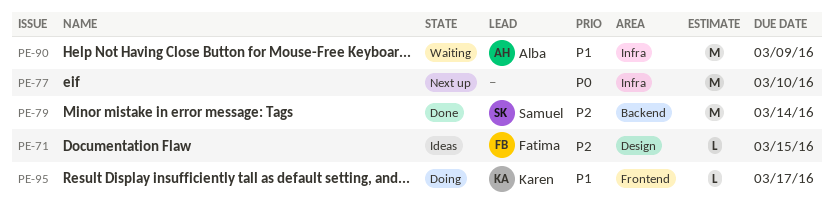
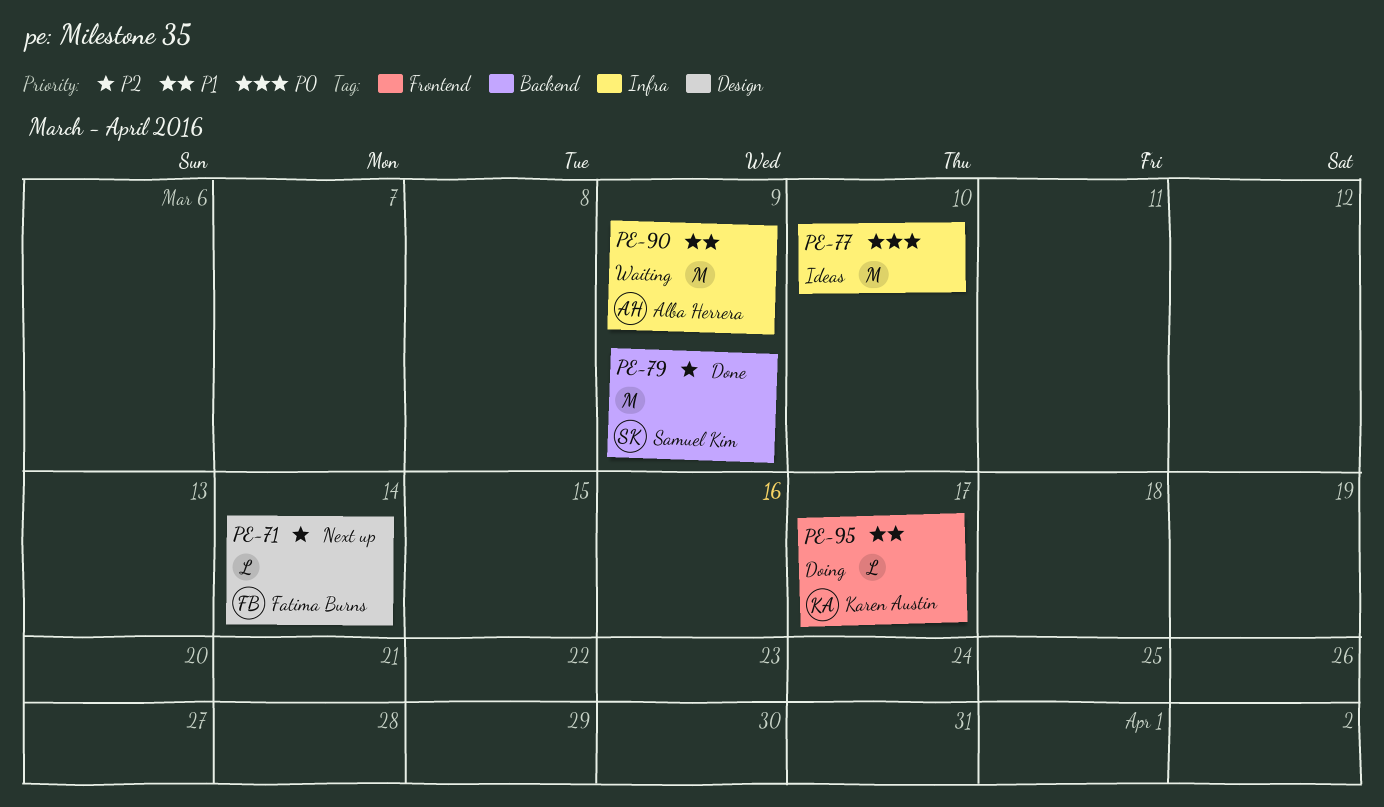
PE-71, status: Ideas -> Next up
PE-71, due: Mar 15 -> Mar 14
PE-77, status: Next up -> Ideas
PE-79, due: Mar 14 -> Mar 9

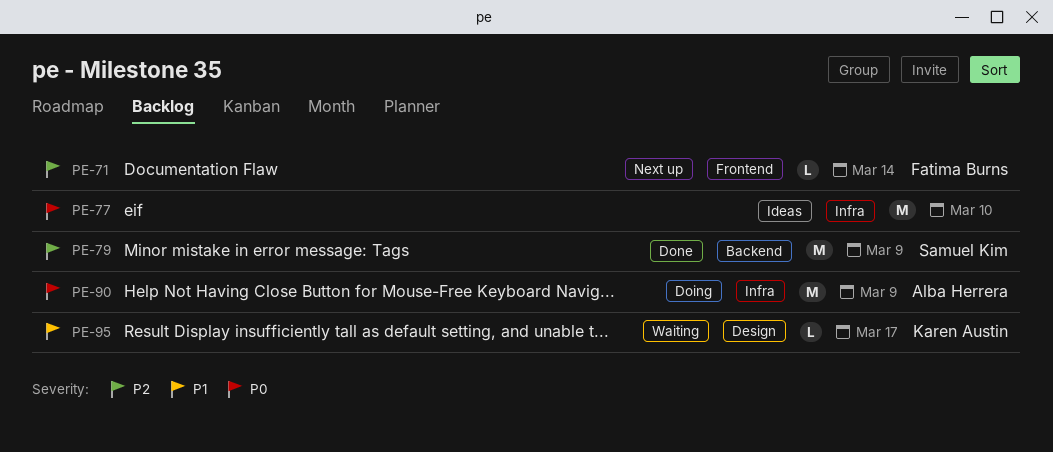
PE-71, label: Design -> Frontend
PE-90, status: Waiting -> Doing
PE-90, priority: P1 -> P0
PE-95, status: Doing -> Waiting
PE-95, label: Frontend -> Design

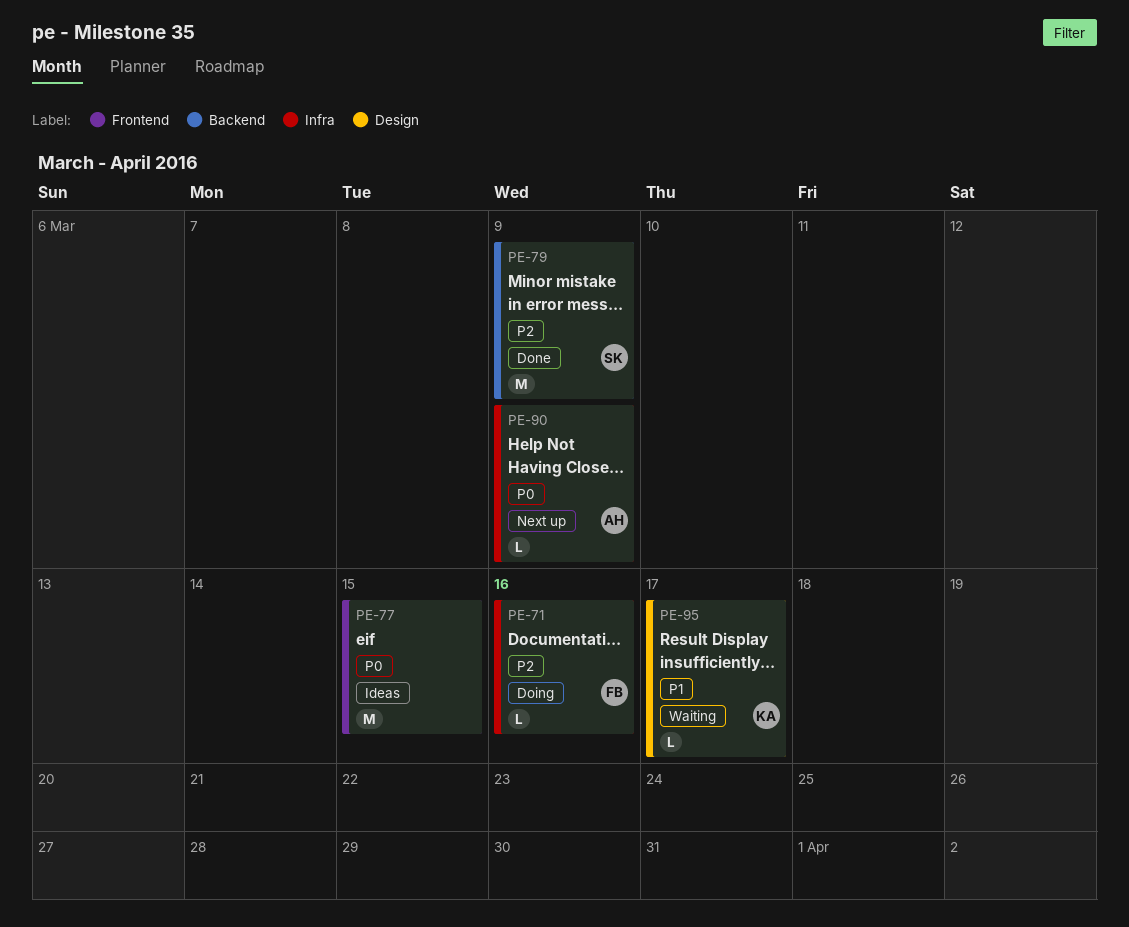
PE-71, status: Next up -> Doing
PE-71, label: Frontend -> Infra
PE-71, due: Mar 14 -> Mar 16
PE-77, label: Infra -> Frontend
PE-77, due: Mar 10 -> Mar 15
PE-90, status: Doing -> Next up
PE-90, estimate: M -> L

